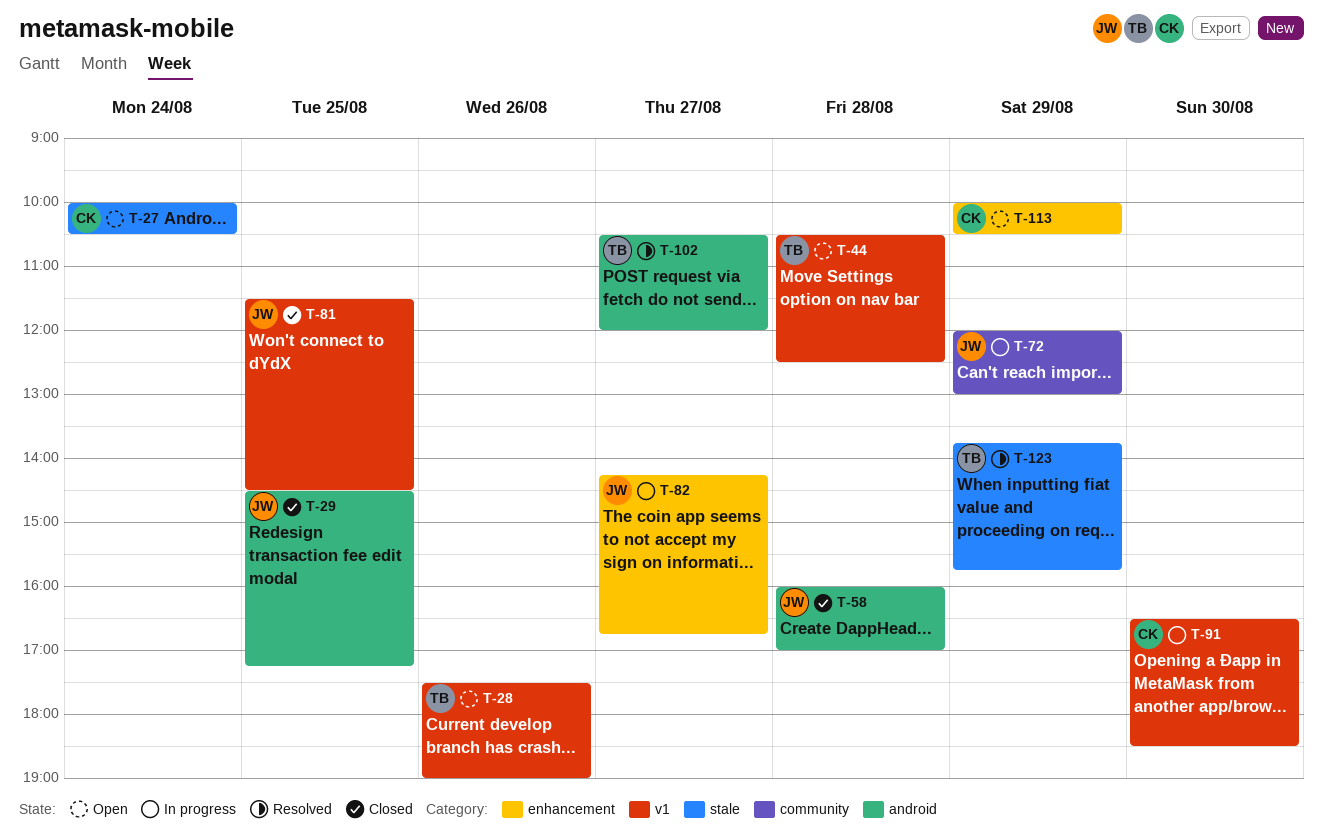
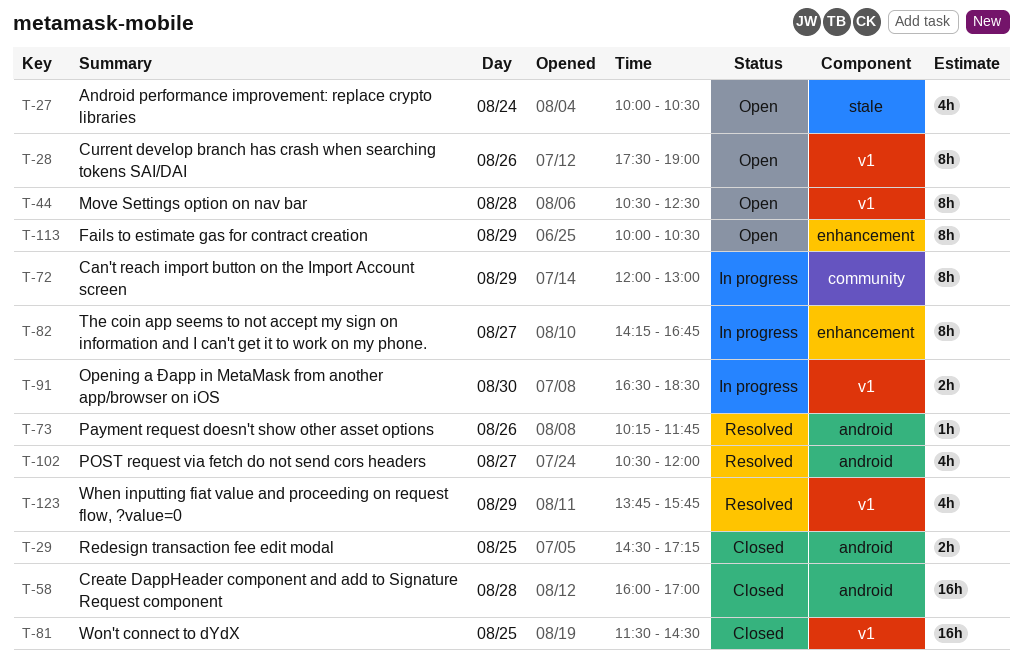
T-73: none -> present
T-123, label: stale -> v1

